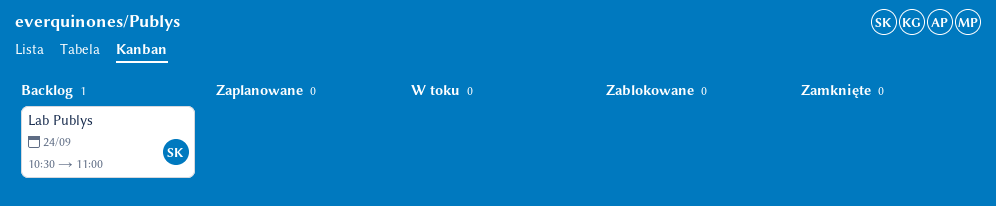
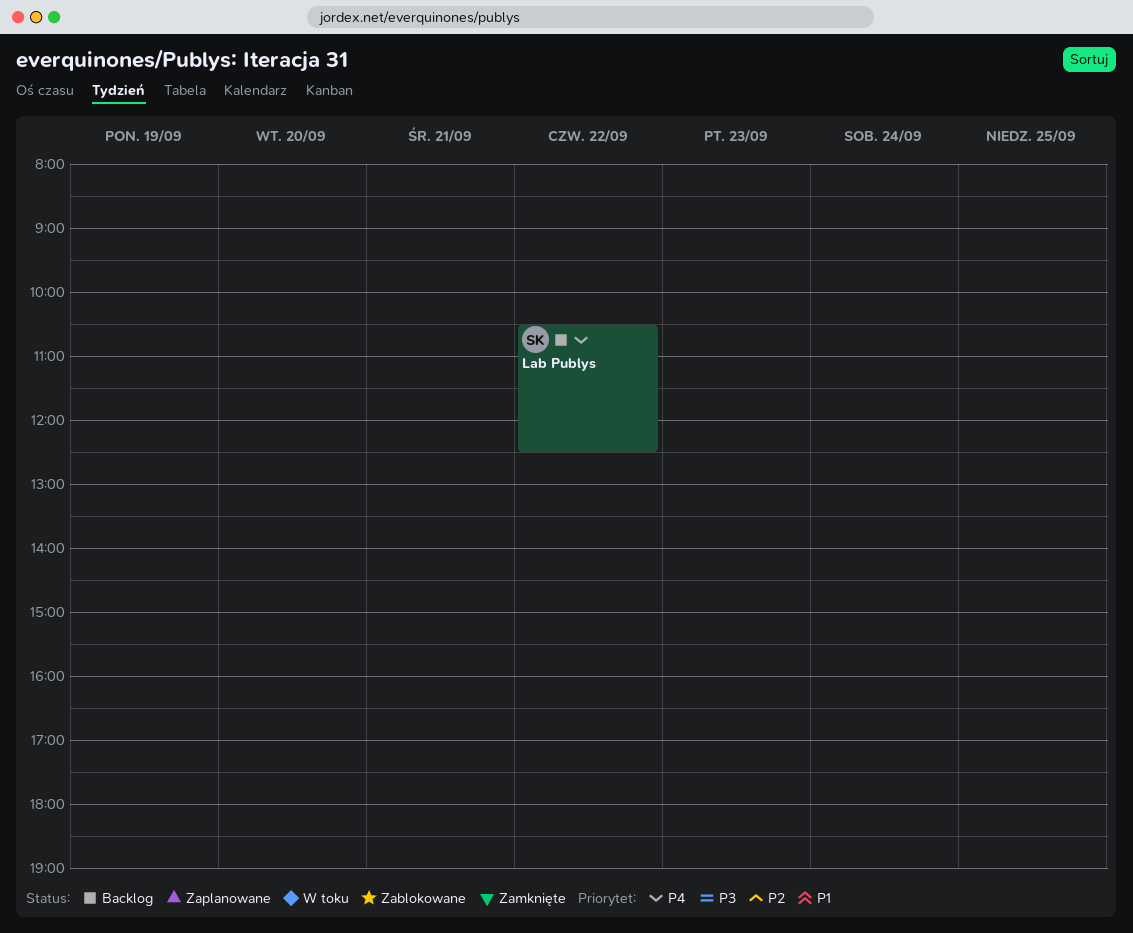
Lab Publys, day: Sep 24 -> Sep 22
Lab Publys, ends: 11:00 -> 12:30

